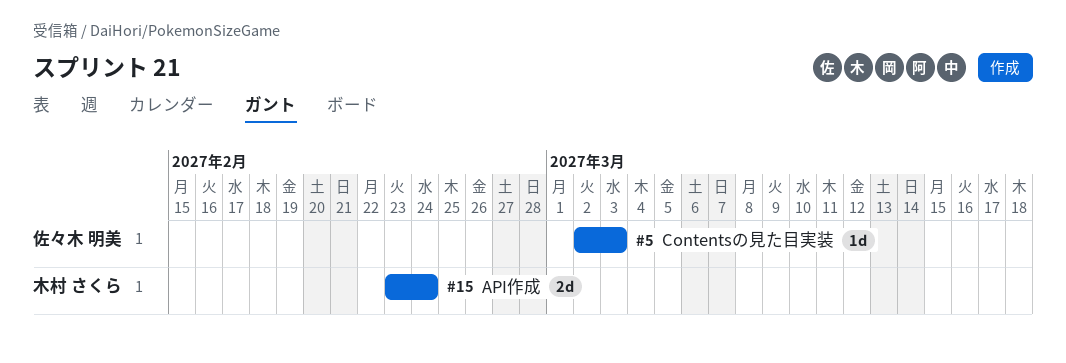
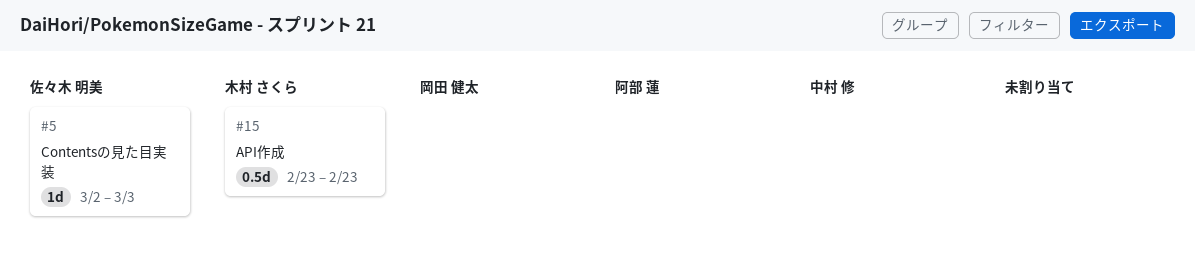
#15, estimate: 2d -> 0.5d
#15, due: Feb 24 -> Feb 23

